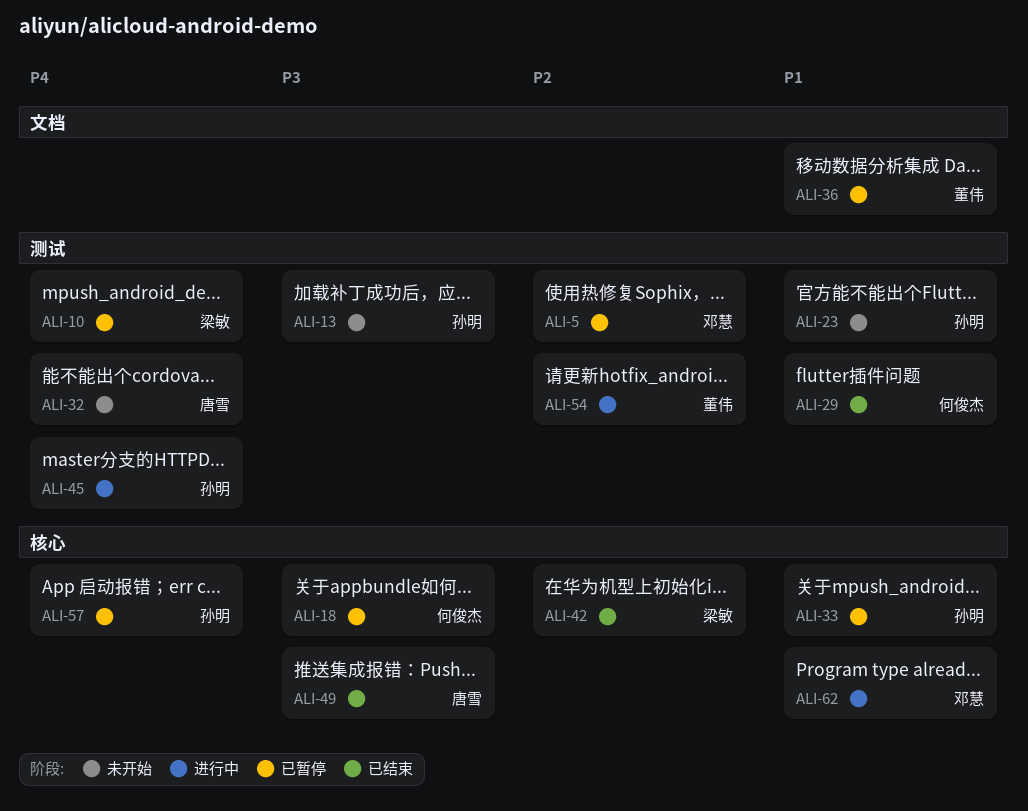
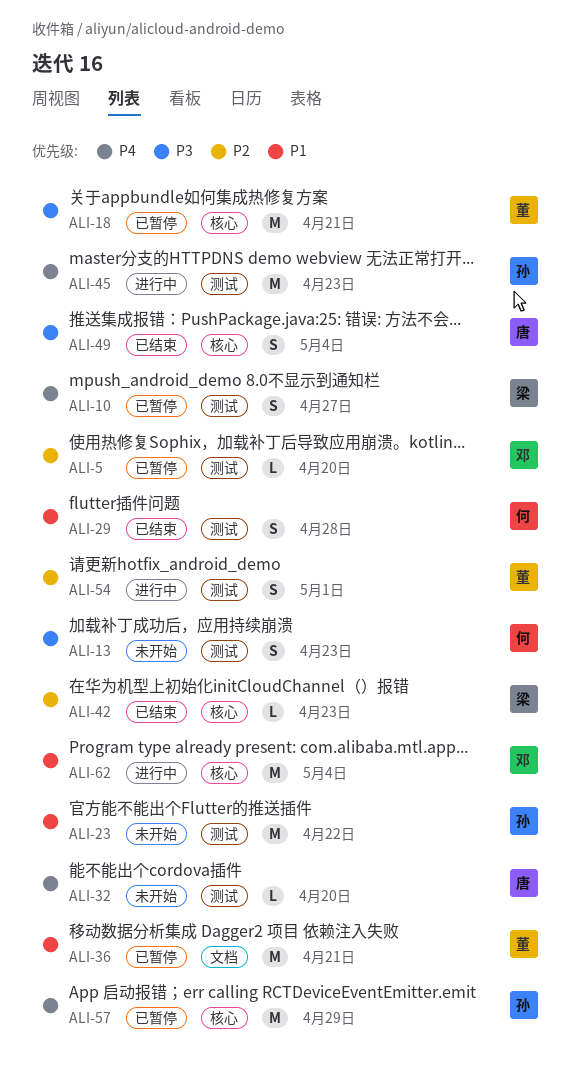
ALI-13, owner: 孙明 -> 何俊杰
ALI-18, owner: 何俊杰 -> 董伟
ALI-33: present -> none

